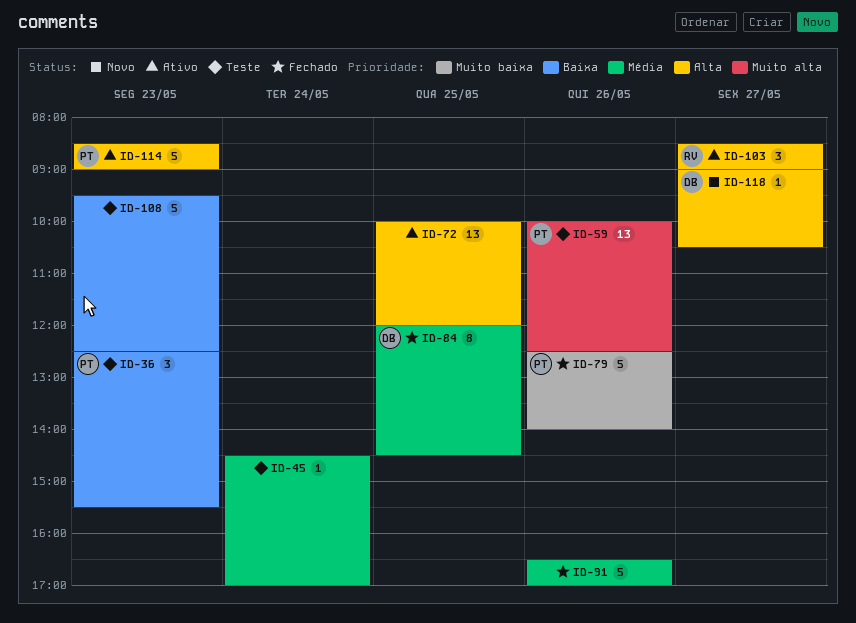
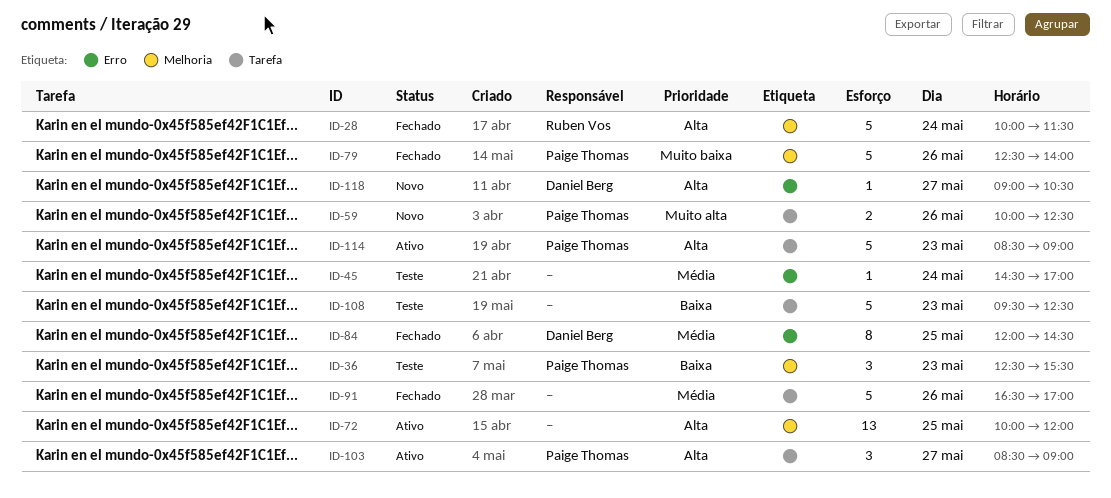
ID-28: none -> present
ID-59, status: Teste -> Novo
ID-59, estimate: 13 -> 2
ID-103, owner: Ruben Vos -> Paige Thomas

